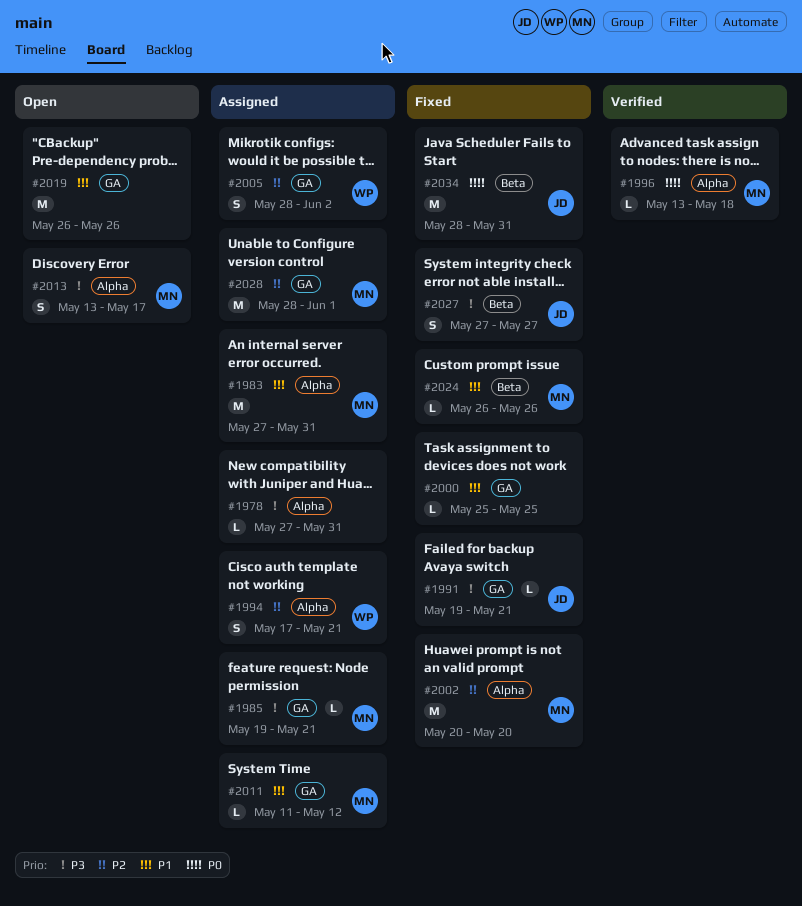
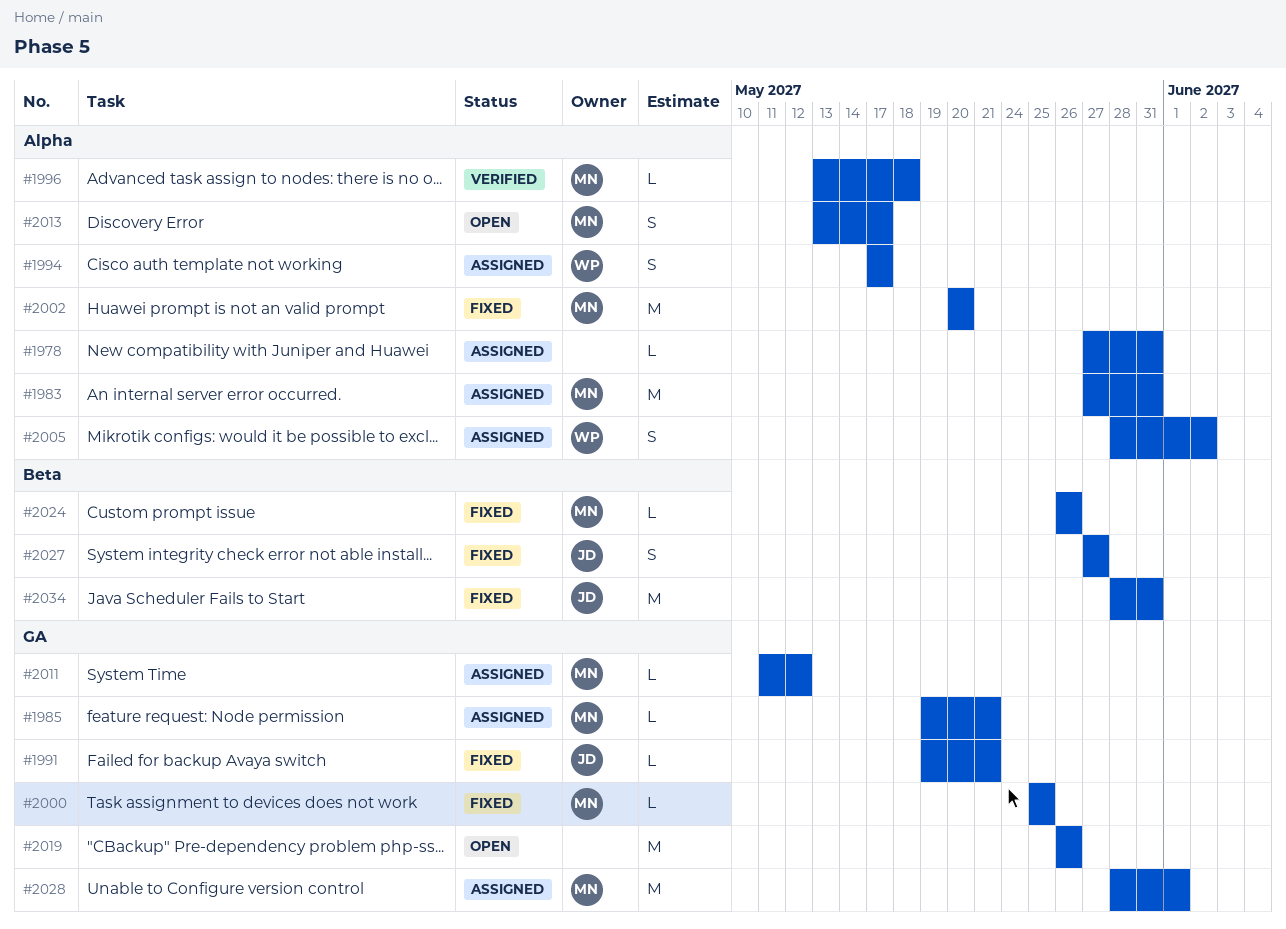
#1994, due: May 21 -> May 17
#2000, owner: none -> MN
#2005, label: GA -> Alpha

